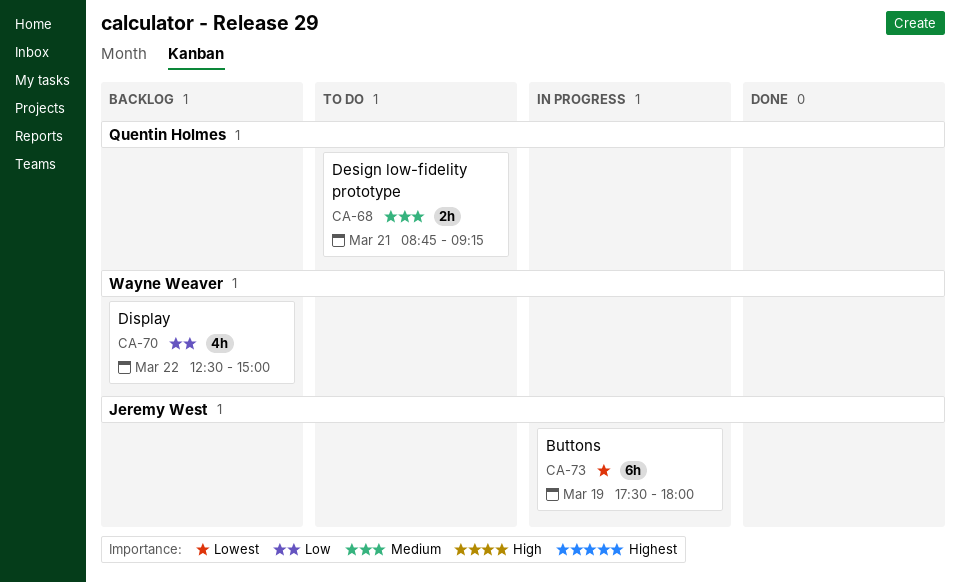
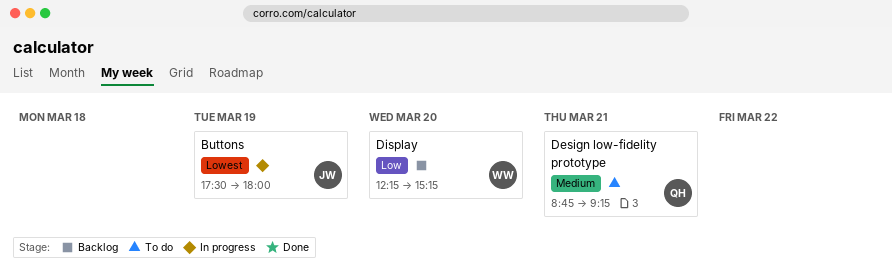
Display, day: Mar 22 -> Mar 20
Display, begins: 12:30 -> 12:15
Display, ends: 15:00 -> 15:15

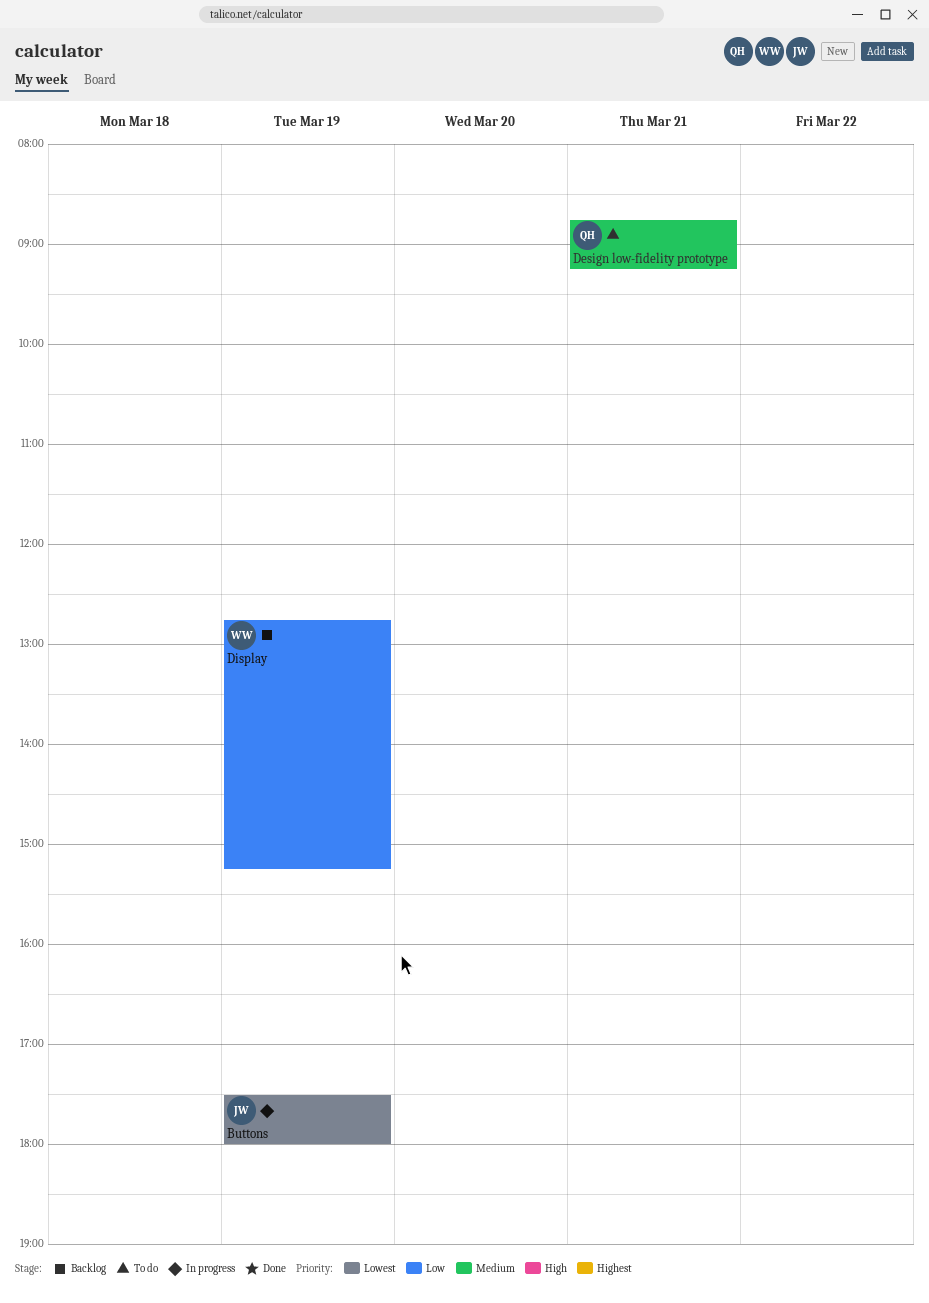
Display, day: Mar 20 -> Mar 19
Display, begins: 12:15 -> 12:45

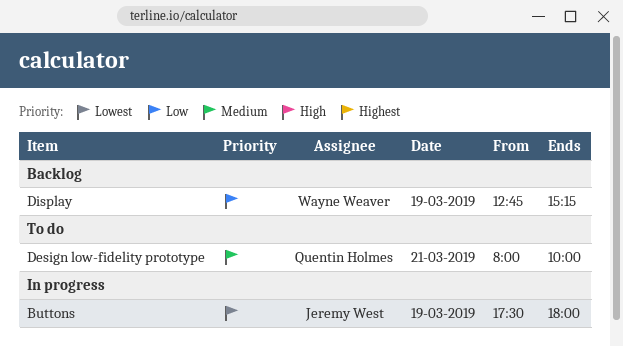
Design low-fidelity prototype, begins: 08:45 -> 08:00
Design low-fidelity prototype, ends: 09:15 -> 10:00

